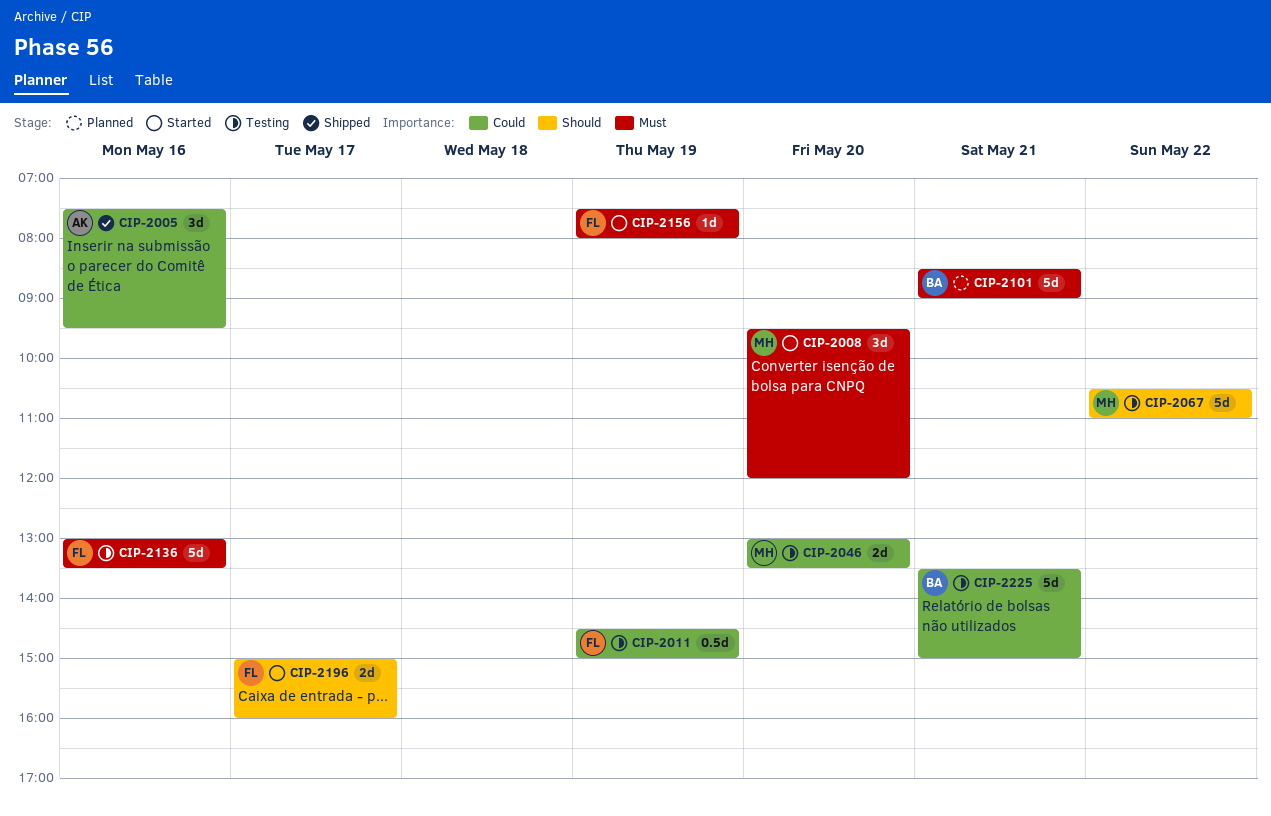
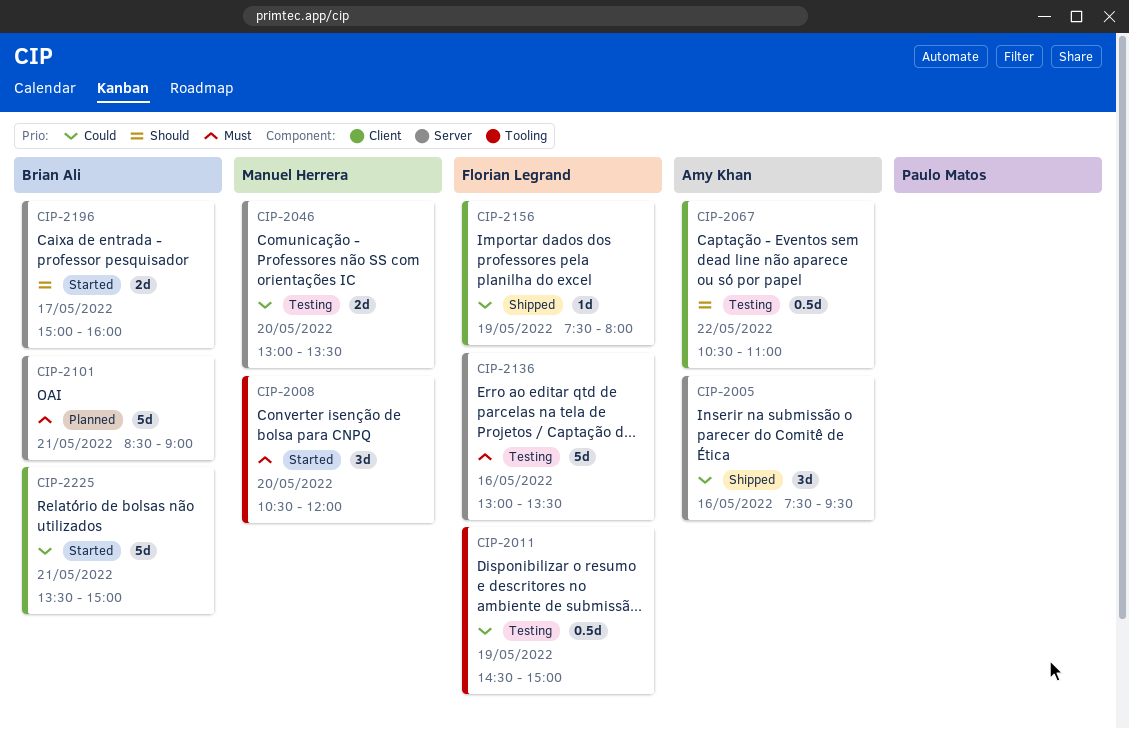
CIP-2008, begins: 09:30 -> 10:30
CIP-2067, owner: Manuel Herrera -> Amy Khan
CIP-2067, estimate: 5d -> 0.5d
CIP-2156, status: Started -> Shipped
CIP-2156, priority: Must -> Could
CIP-2196, owner: Florian Legrand -> Brian Ali
CIP-2225, status: Testing -> Started

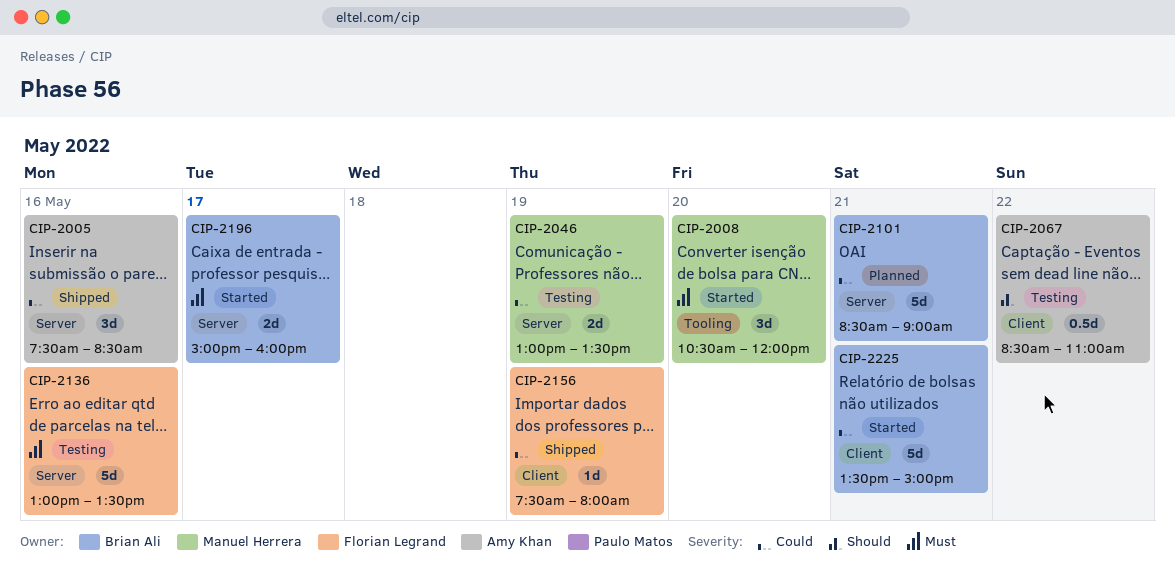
CIP-2005, ends: 09:30 -> 08:30
CIP-2011: present -> none
CIP-2046, day: May 20 -> May 19
CIP-2067, begins: 10:30 -> 08:30
CIP-2101, priority: Must -> Could
CIP-2196, priority: Should -> Must

